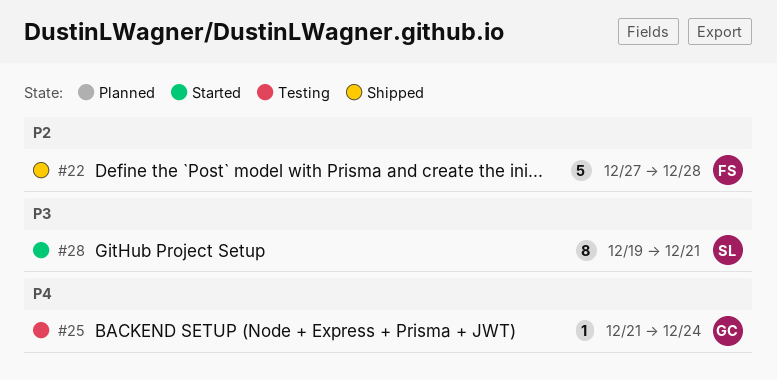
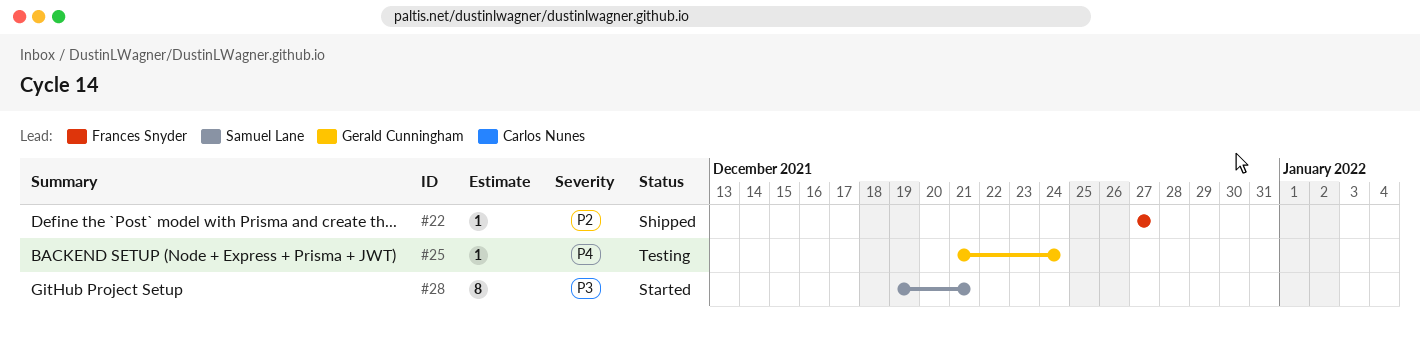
#22, estimate: 5 -> 1
#22, due: Dec 28 -> Dec 27

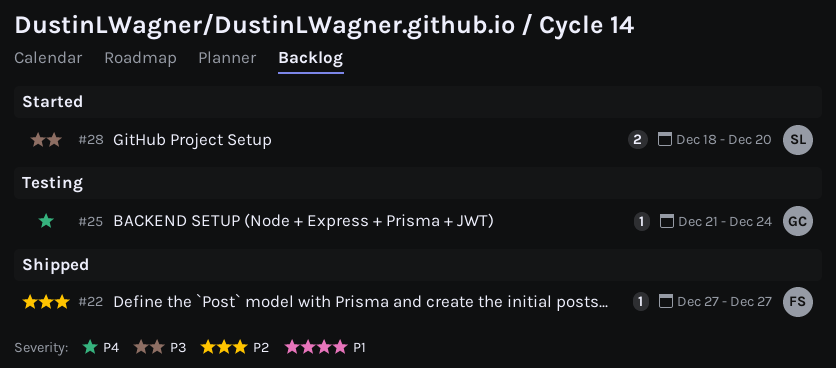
#28, estimate: 8 -> 2
#28, start: Dec 19 -> Dec 18
#28, due: Dec 21 -> Dec 20

